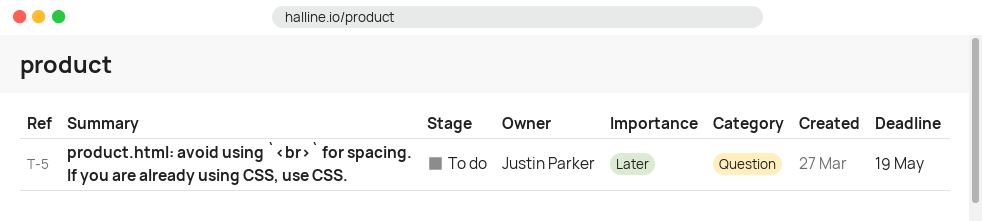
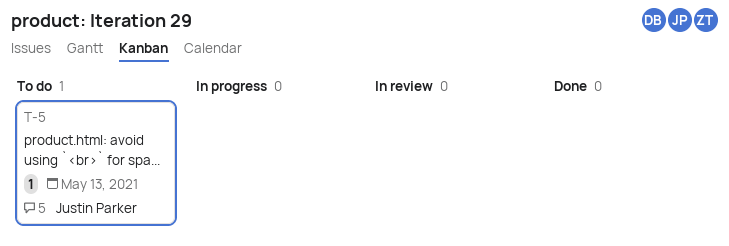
T-5, due: May 19 -> May 13

